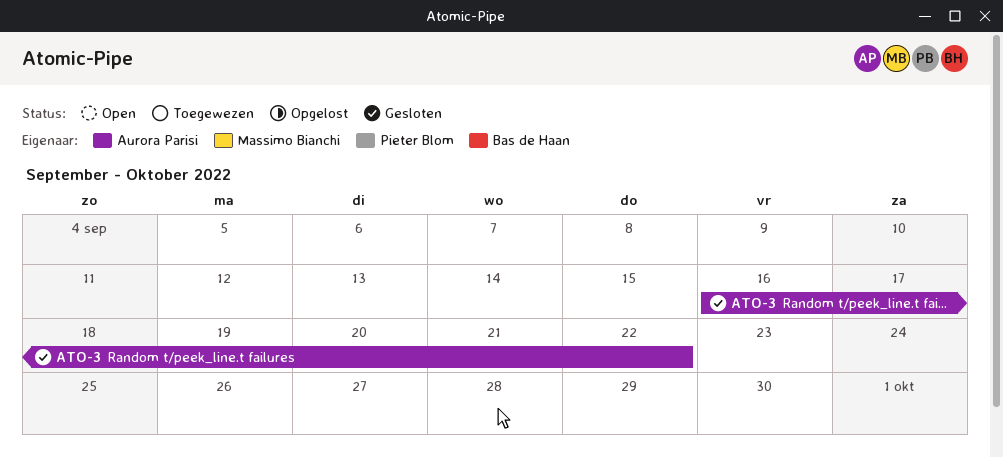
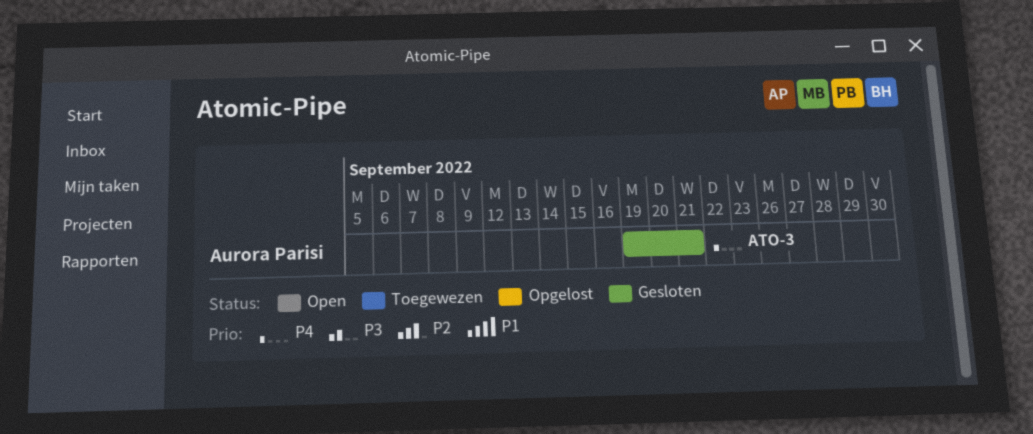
ATO-3, start: Sep 16 -> Sep 19
ATO-3, due: Sep 22 -> Sep 21

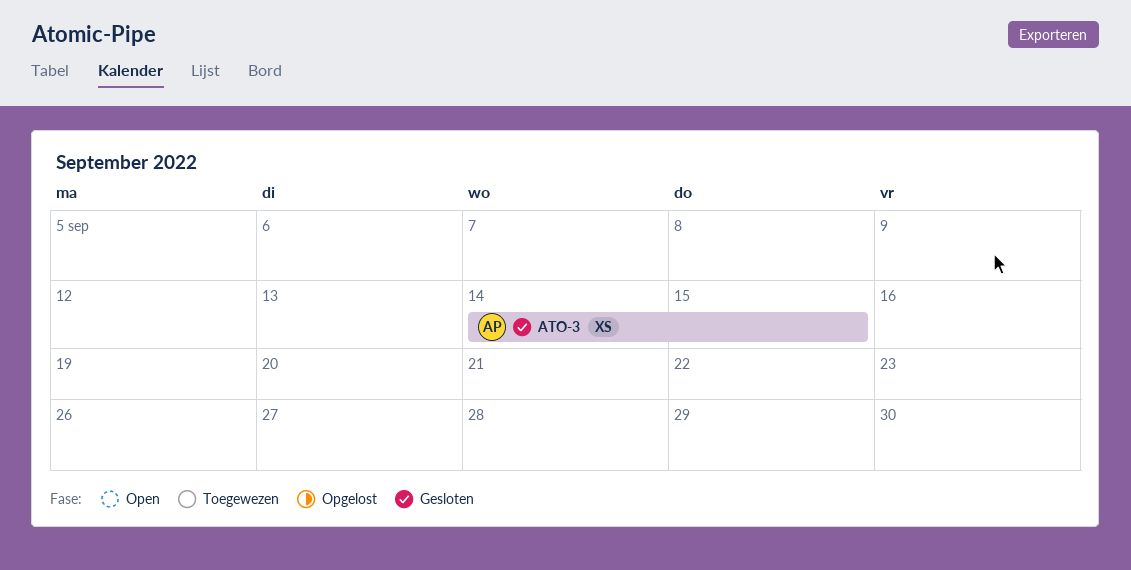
ATO-3, start: Sep 19 -> Sep 14
ATO-3, due: Sep 21 -> Sep 15

